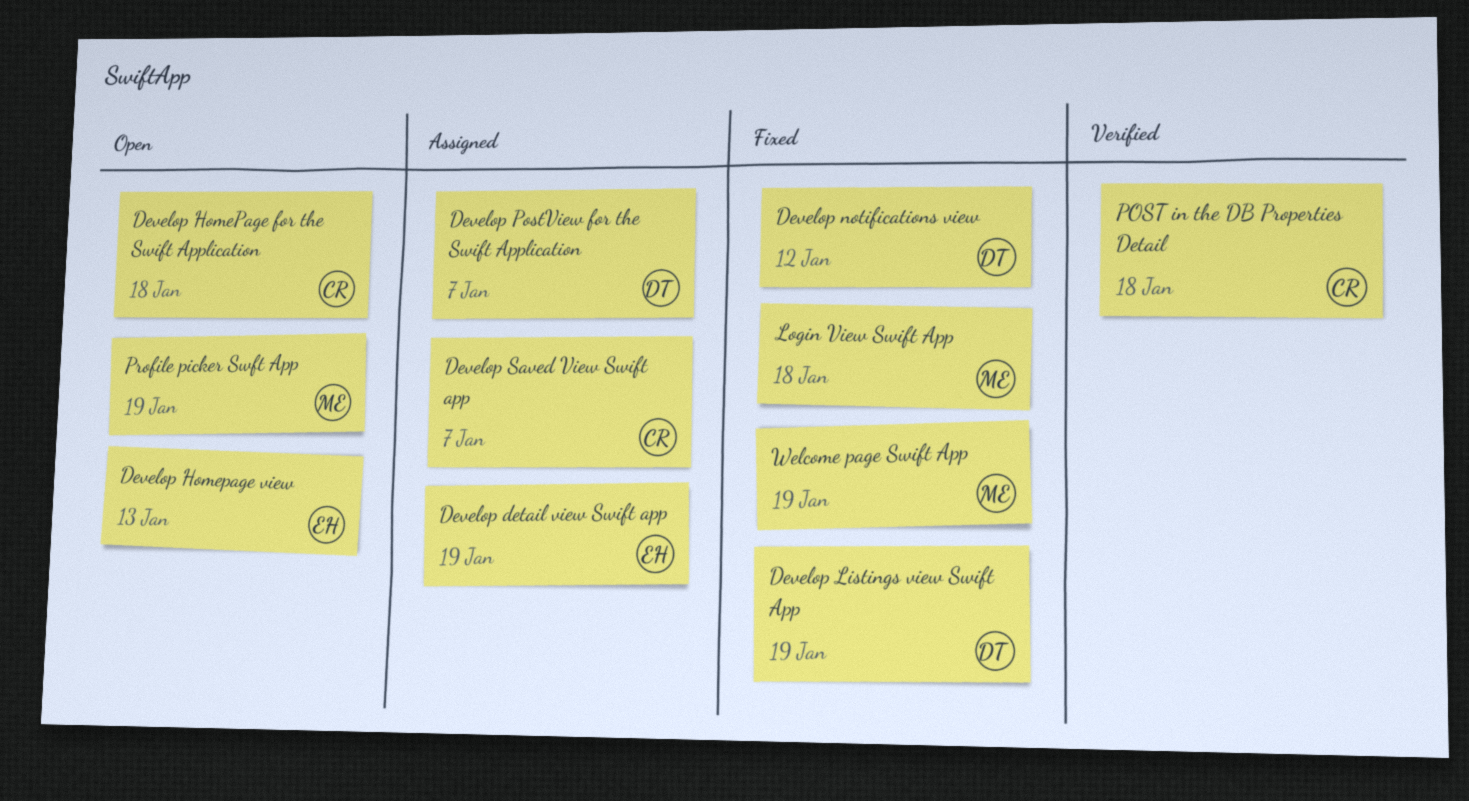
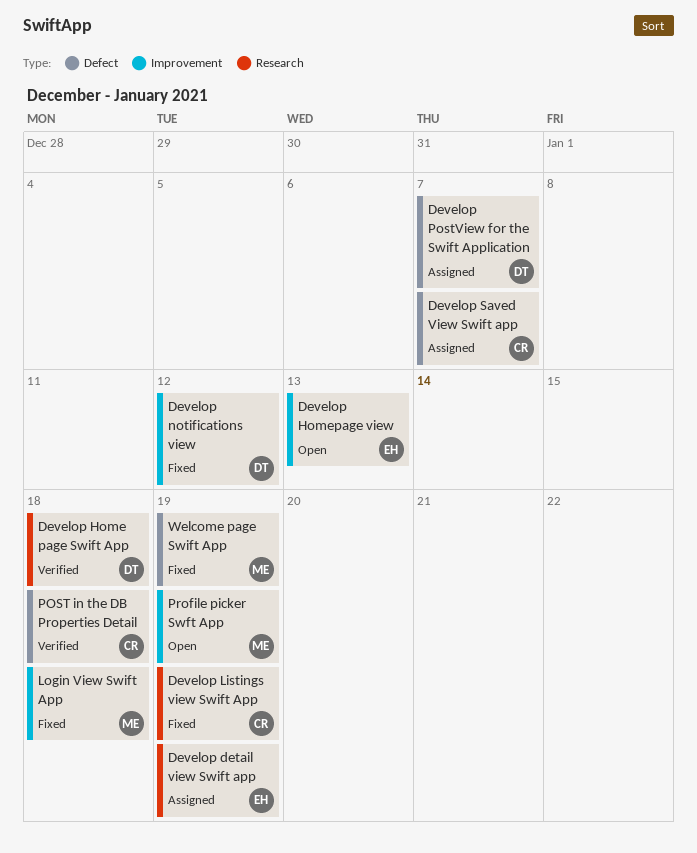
Develop Home page Swift App: none -> present
Develop HomePage for the Swift Application: present -> none
Develop Listings view Swift App, owner: DT -> CR

